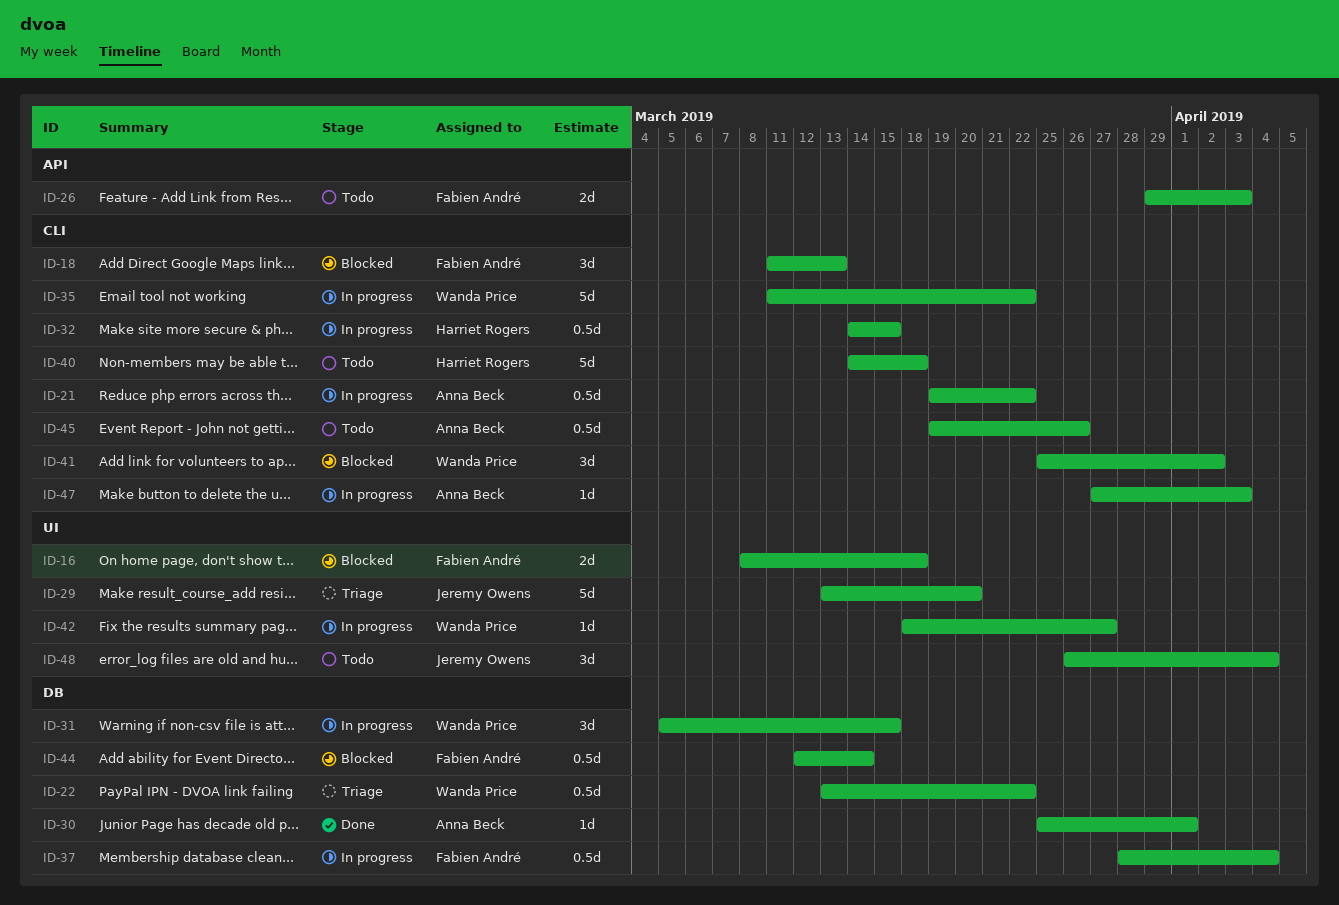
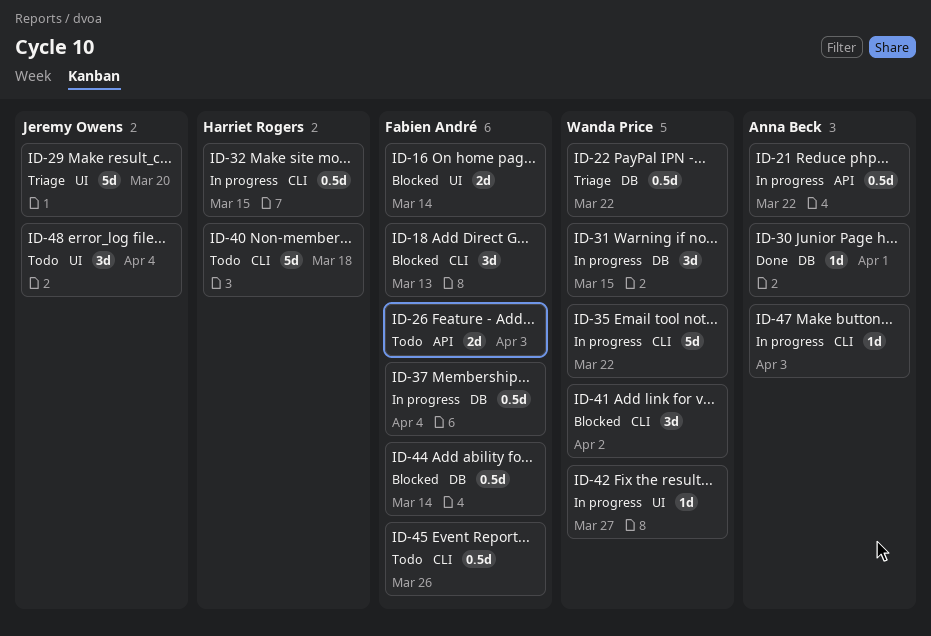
ID-16, due: Mar 18 -> Mar 14
ID-21, label: CLI -> API
ID-45, owner: Anna Beck -> Fabien André

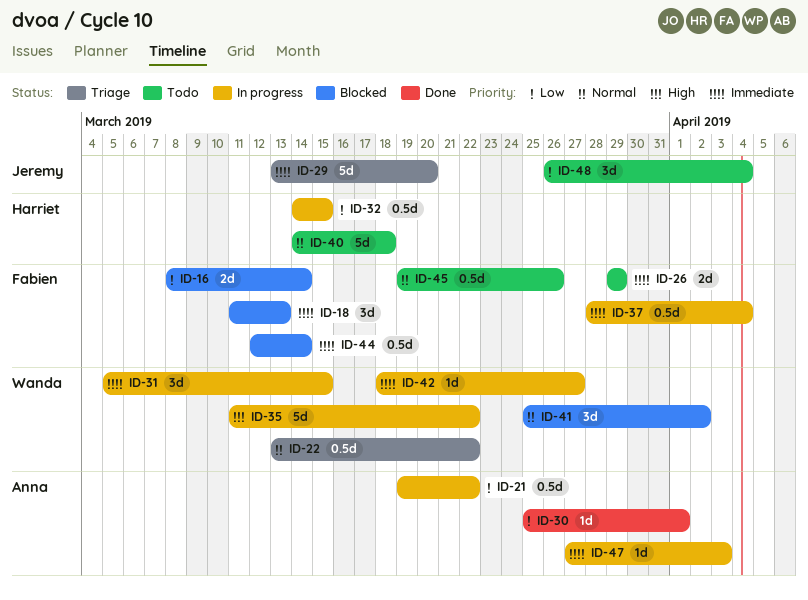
ID-26, due: Apr 3 -> Mar 29

